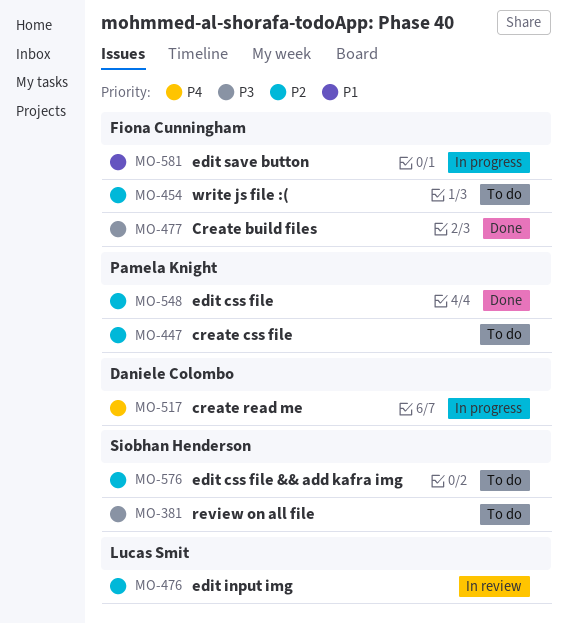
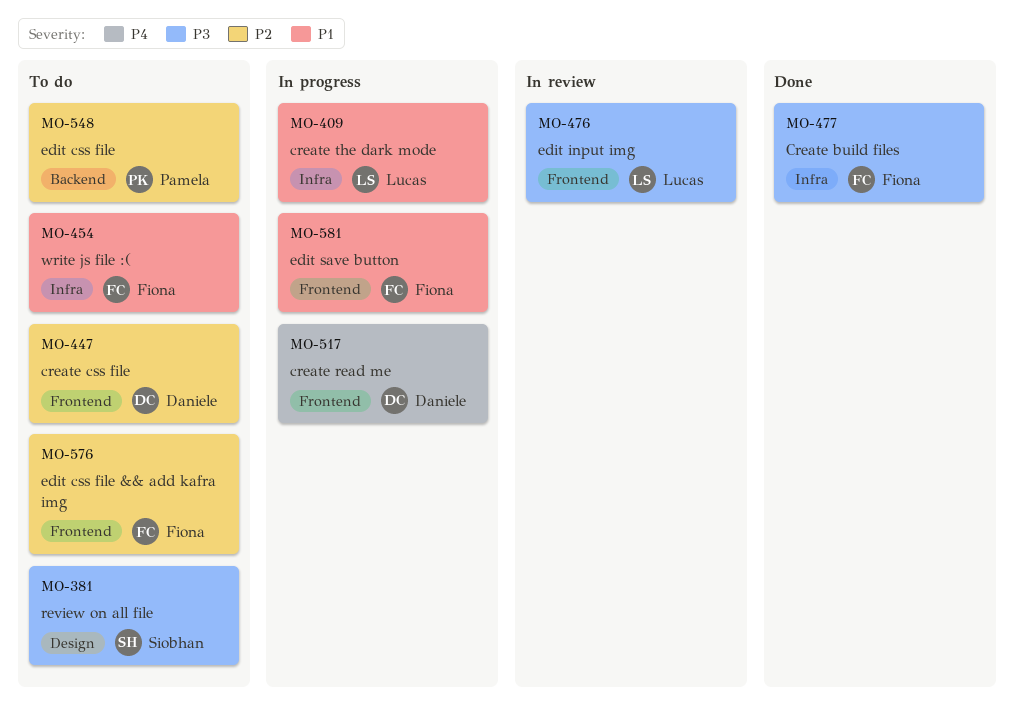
MO-409: none -> present
MO-447, owner: Pamela Knight -> Daniele Colombo
MO-454, priority: P2 -> P1
MO-476, priority: P2 -> P3
MO-548, status: Done -> To do
MO-576, owner: Siobhan Henderson -> Fiona Cunningham

